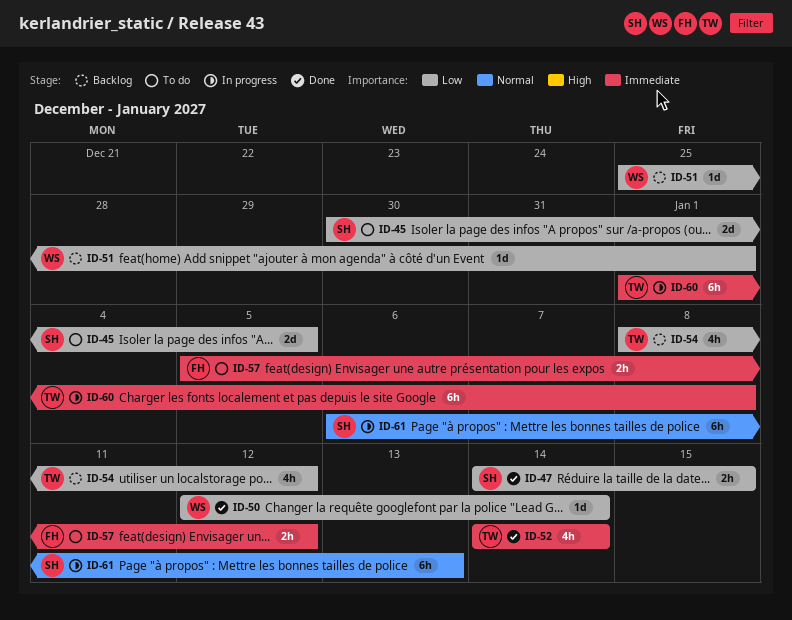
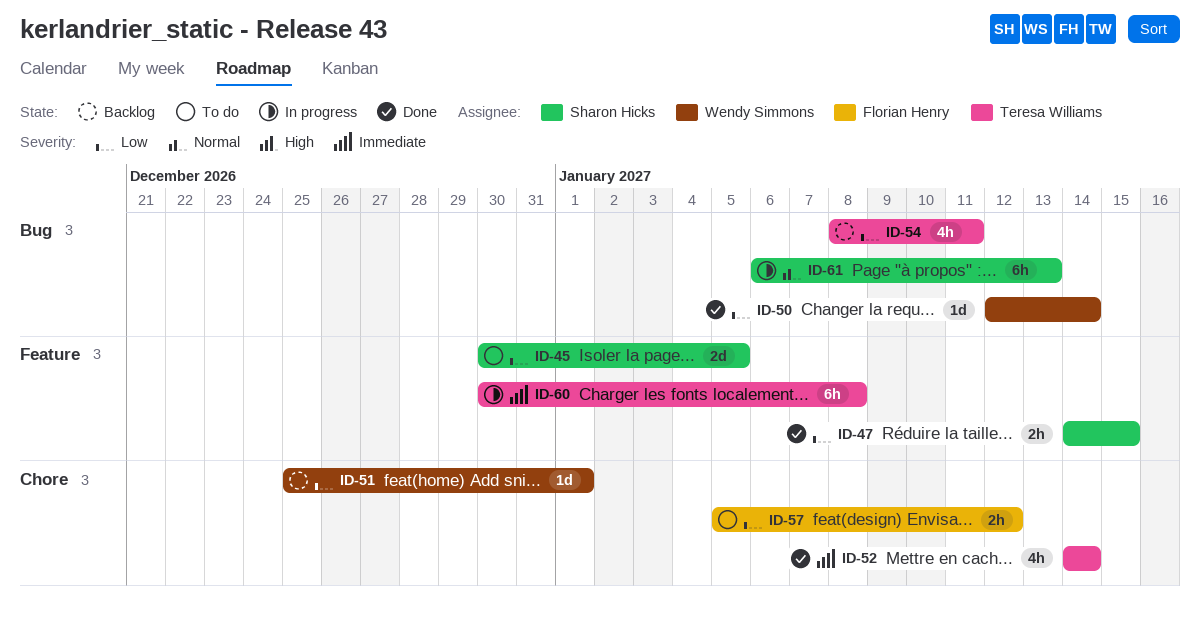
ID-54, due: Jan 12 -> Jan 11
ID-57, priority: Immediate -> Low
ID-60, start: Jan 1 -> Dec 30

